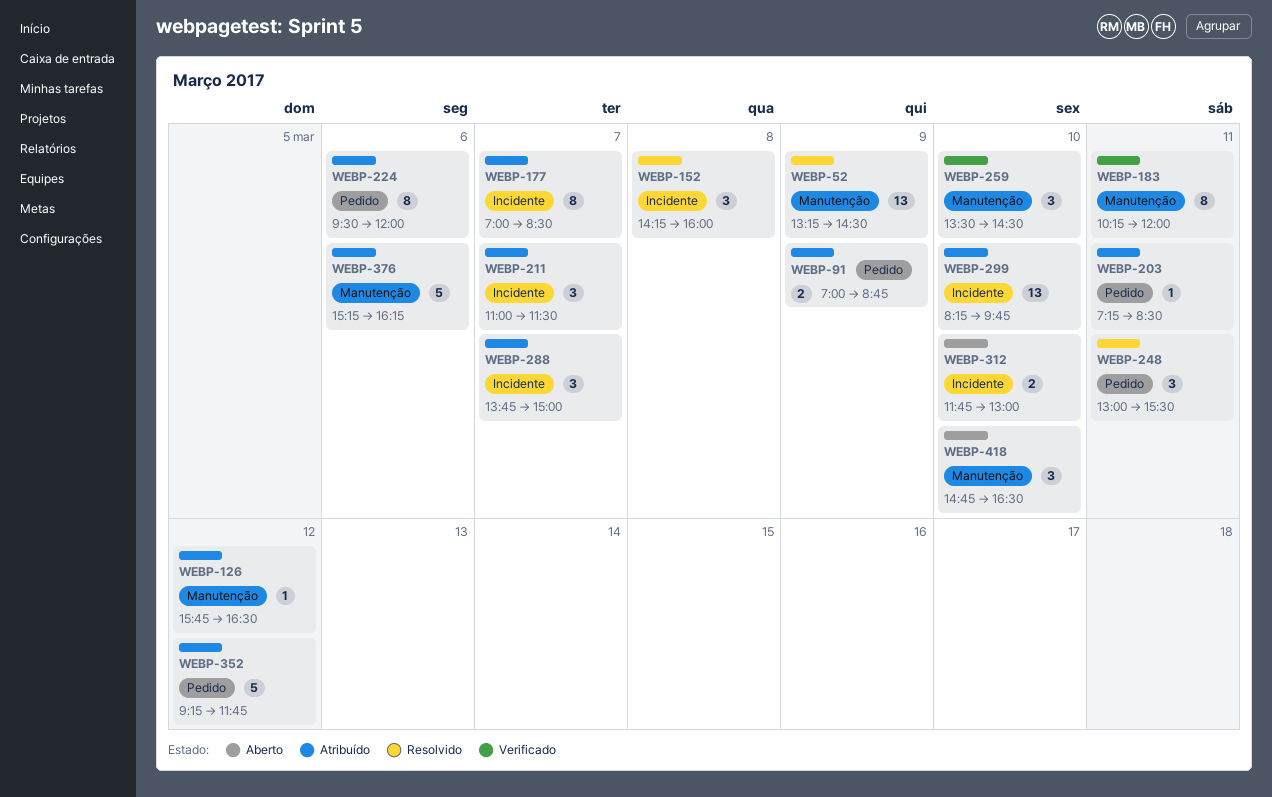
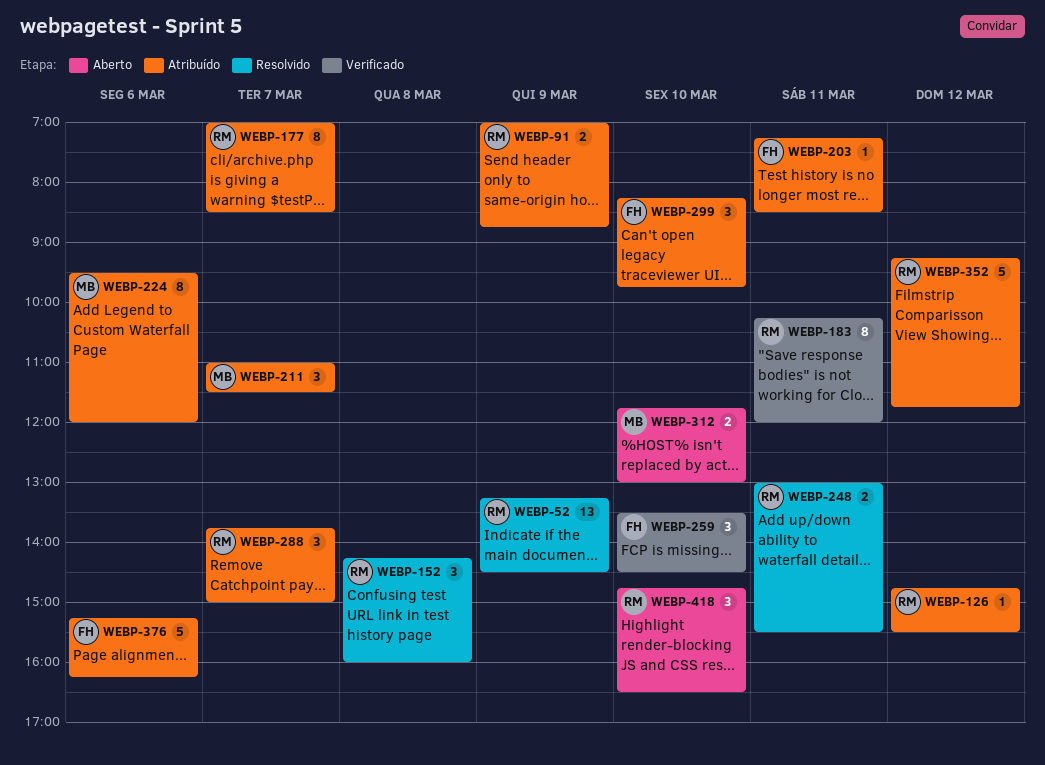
WEBP-126, begins: 15:45 -> 14:45
WEBP-126, ends: 16:30 -> 15:30
WEBP-248, estimate: 3 -> 2
WEBP-299, estimate: 13 -> 3

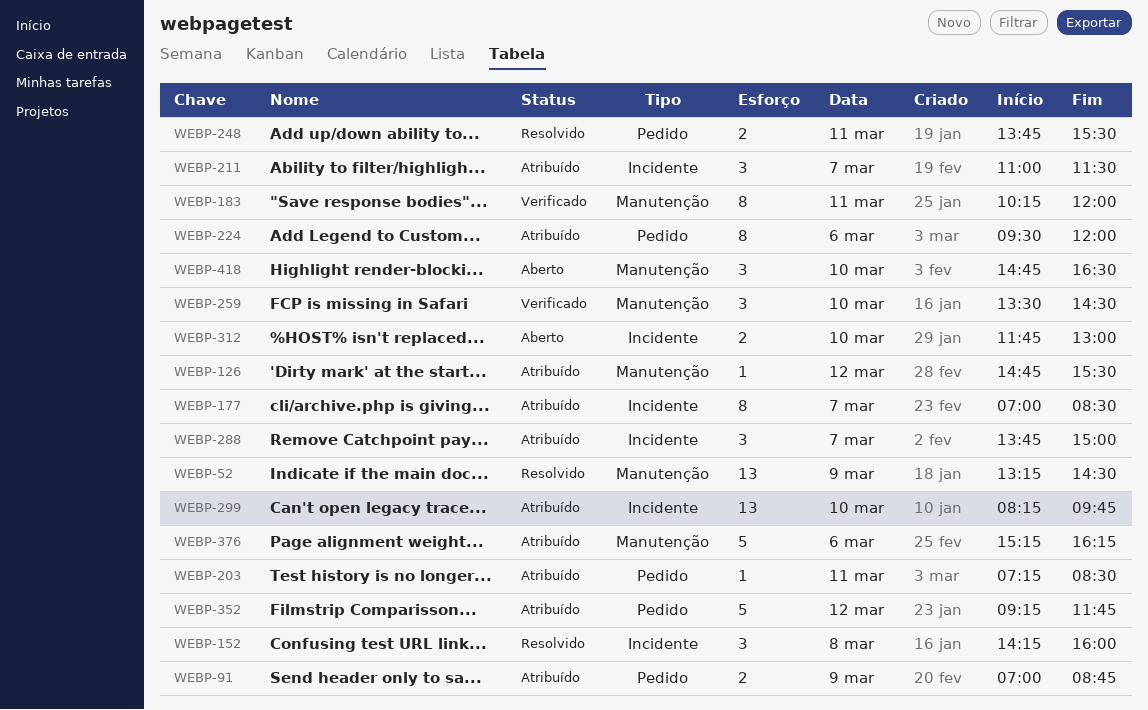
WEBP-248, begins: 13:00 -> 13:45
WEBP-299, estimate: 3 -> 13

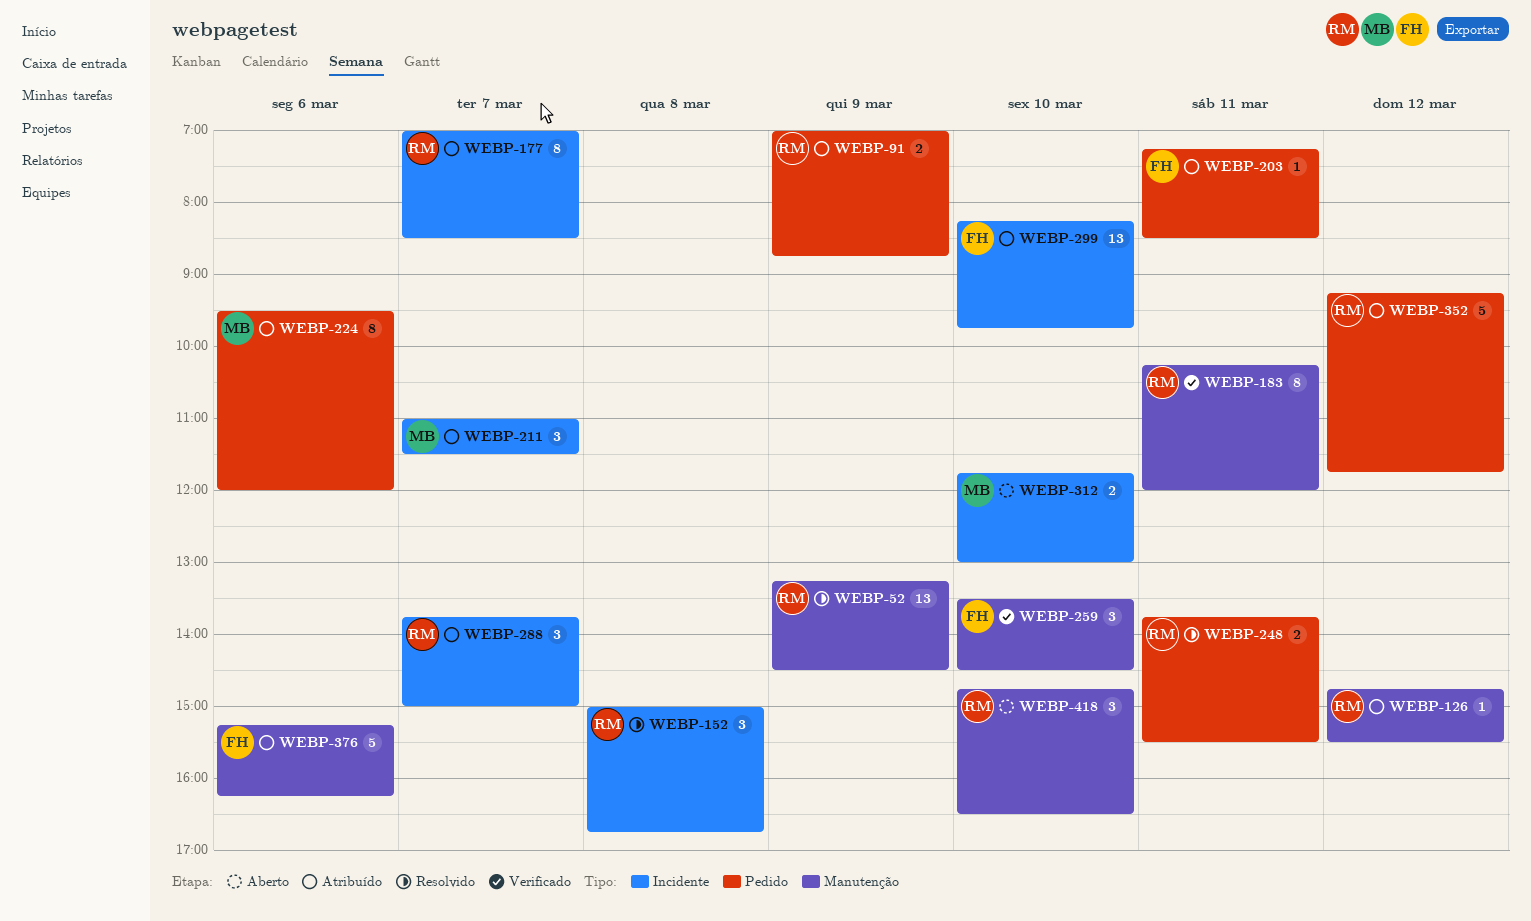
WEBP-152, begins: 14:15 -> 15:00
WEBP-152, ends: 16:00 -> 16:45

